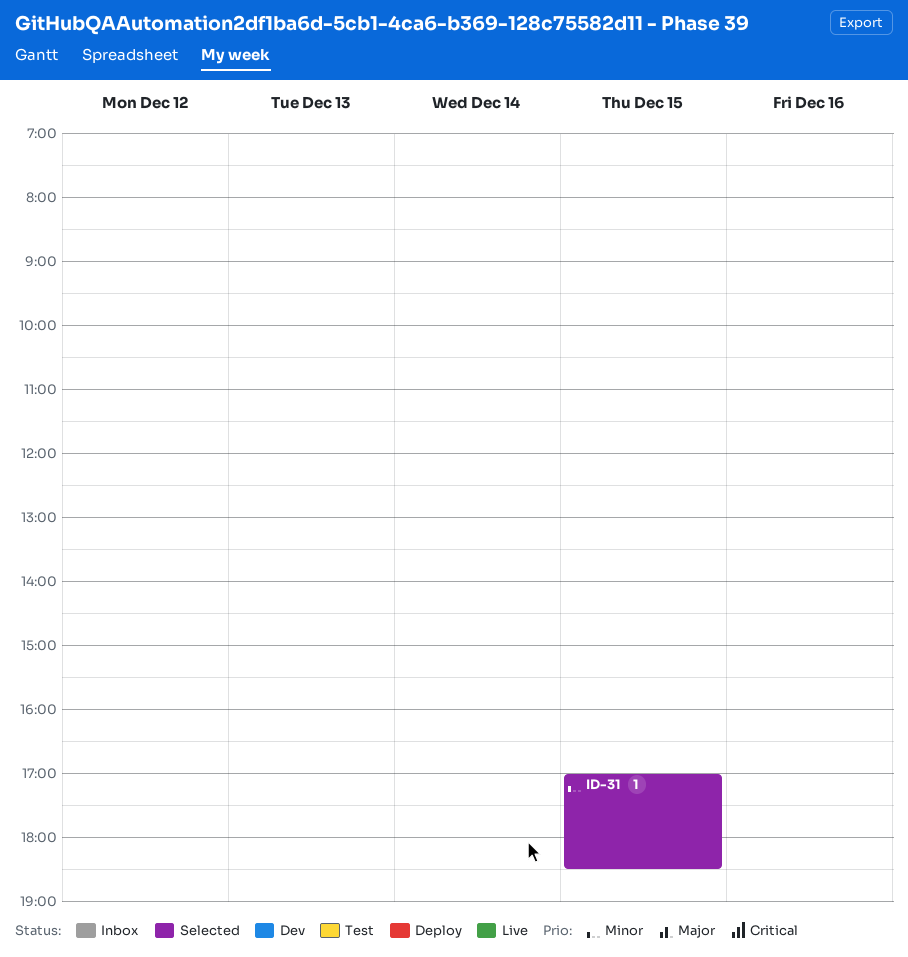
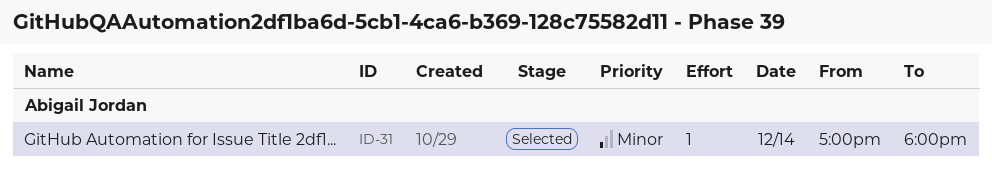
ID-31, day: Dec 15 -> Dec 14
ID-31, ends: 18:30 -> 18:00

